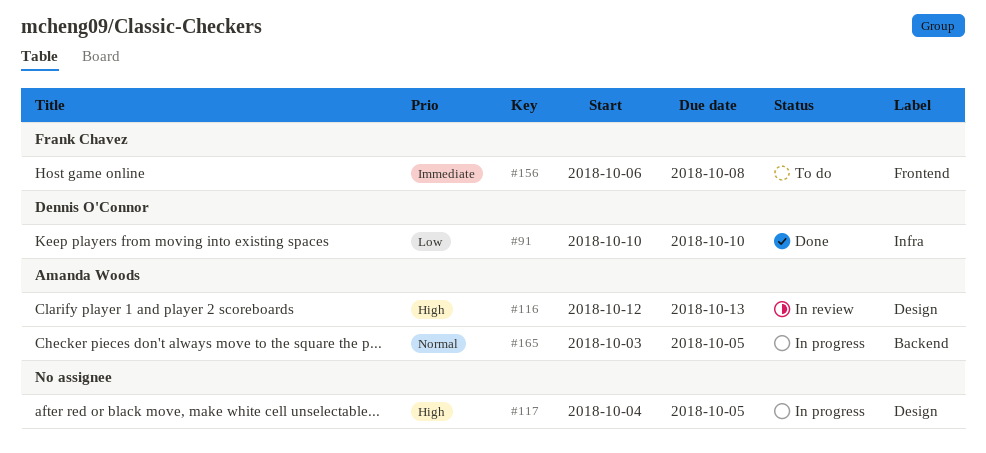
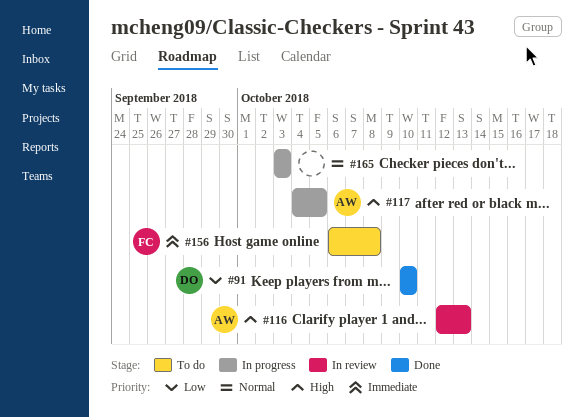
#117, owner: none -> Amanda Woods
#165, owner: Amanda Woods -> none
#165, due: Oct 5 -> Oct 3

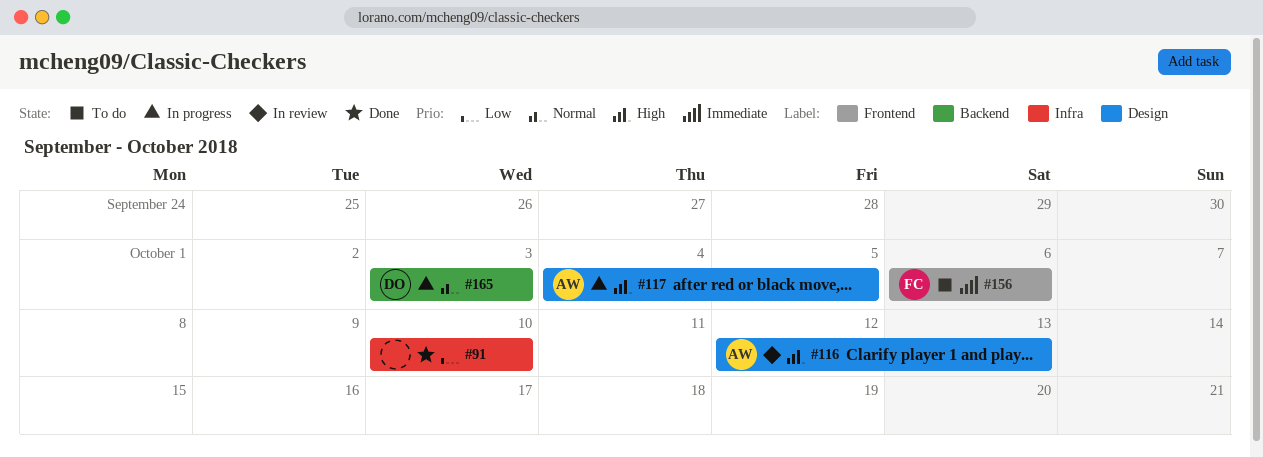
#91, owner: DO -> none
#156, due: Oct 8 -> Oct 6
#165, owner: none -> DO

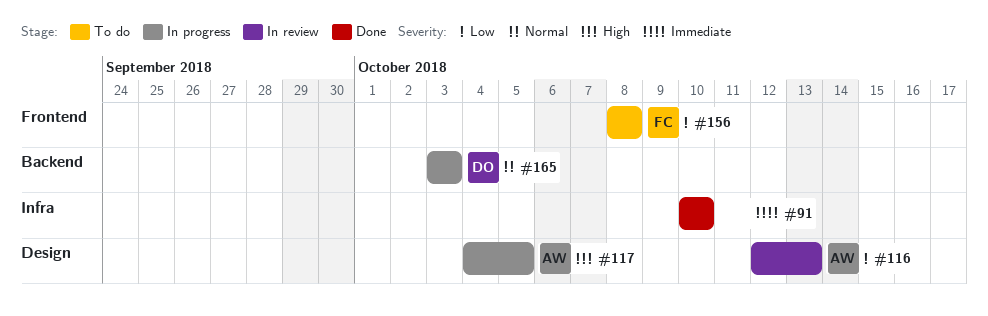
#91, priority: Low -> Immediate
#116, priority: High -> Low
#156, priority: Immediate -> Low
#156, start: Oct 6 -> Oct 8
#156, due: Oct 6 -> Oct 8

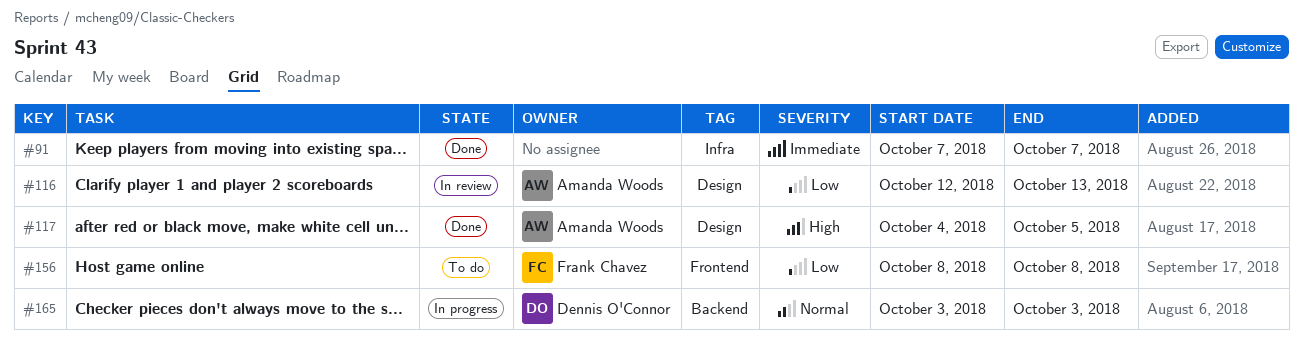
#91, start: Oct 10 -> Oct 7
#91, due: Oct 10 -> Oct 7
#117, status: In progress -> Done

